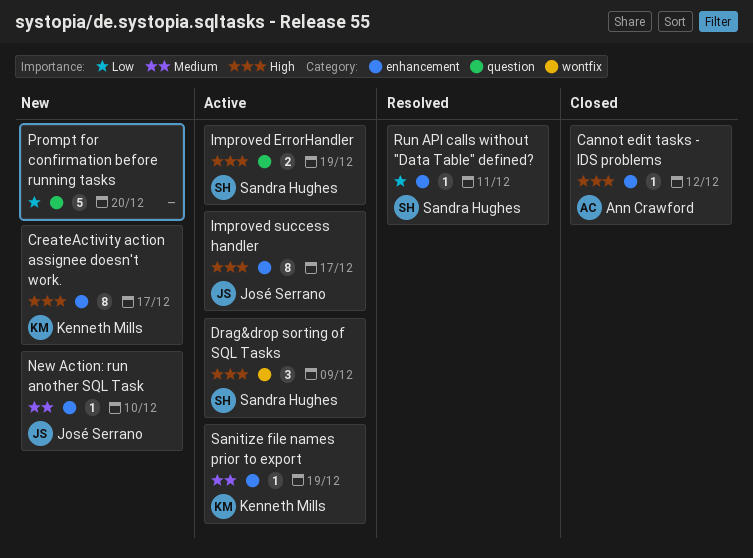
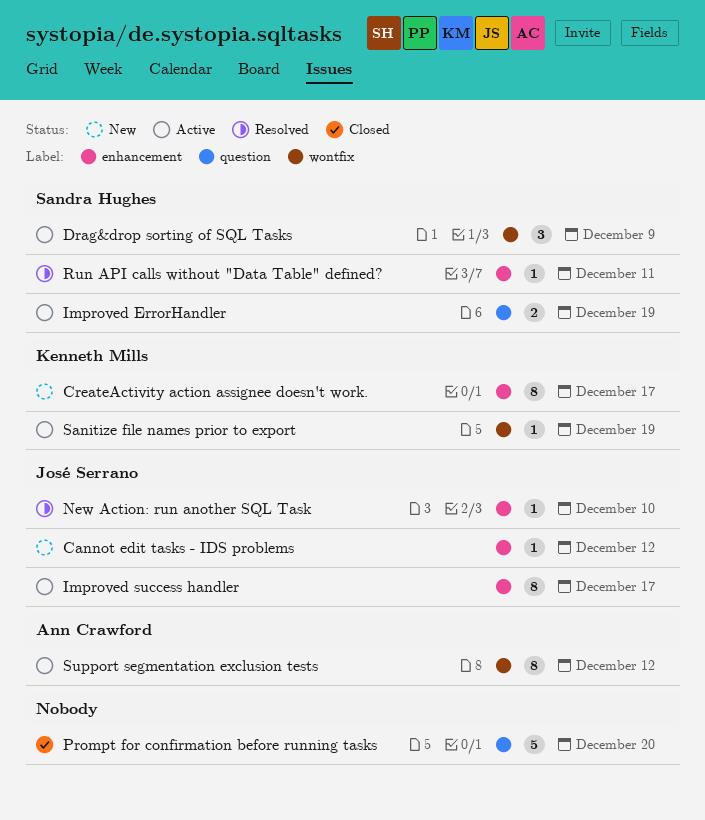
Cannot edit tasks - IDS problems, status: Closed -> New
Cannot edit tasks - IDS problems, owner: Ann Crawford -> José Serrano
New Action: run another SQL Task, status: New -> Resolved
Prompt for confirmation before running tasks, status: New -> Closed
Sanitize file names prior to export, label: enhancement -> wontfix
Support segmentation exclusion tests: none -> present

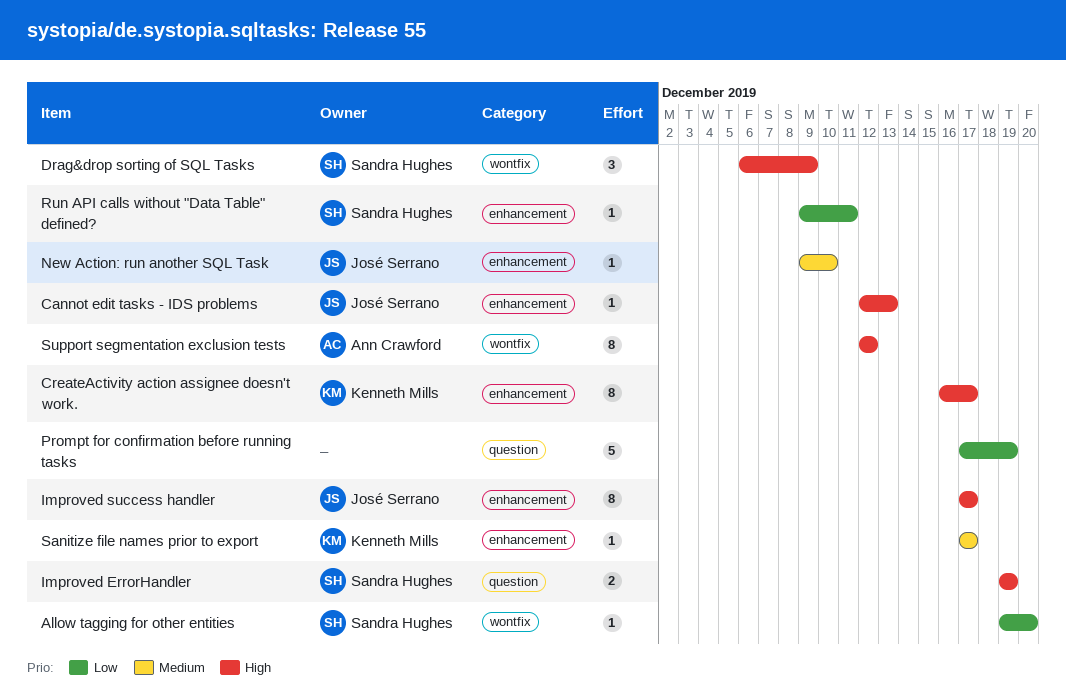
Allow tagging for other entities: none -> present
Cannot edit tasks - IDS problems, due: Dec 12 -> Dec 13
Prompt for confirmation before running tasks, due: Dec 20 -> Dec 19
Sanitize file names prior to export, label: wontfix -> enhancement
Sanitize file names prior to export, due: Dec 19 -> Dec 17

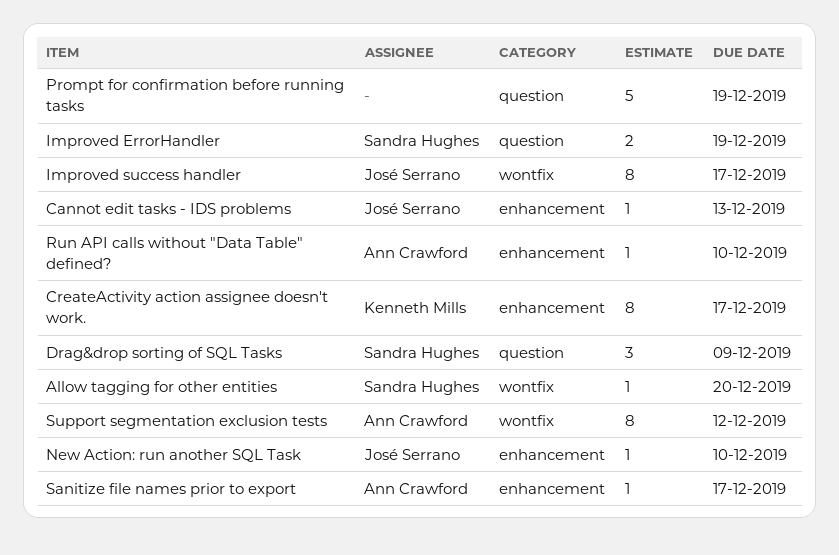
Drag&drop sorting of SQL Tasks, label: wontfix -> question
Improved success handler, label: enhancement -> wontfix
Run API calls without "Data Table" defined?, owner: Sandra Hughes -> Ann Crawford
Run API calls without "Data Table" defined?, due: Dec 11 -> Dec 10
Sanitize file names prior to export, owner: Kenneth Mills -> Ann Crawford

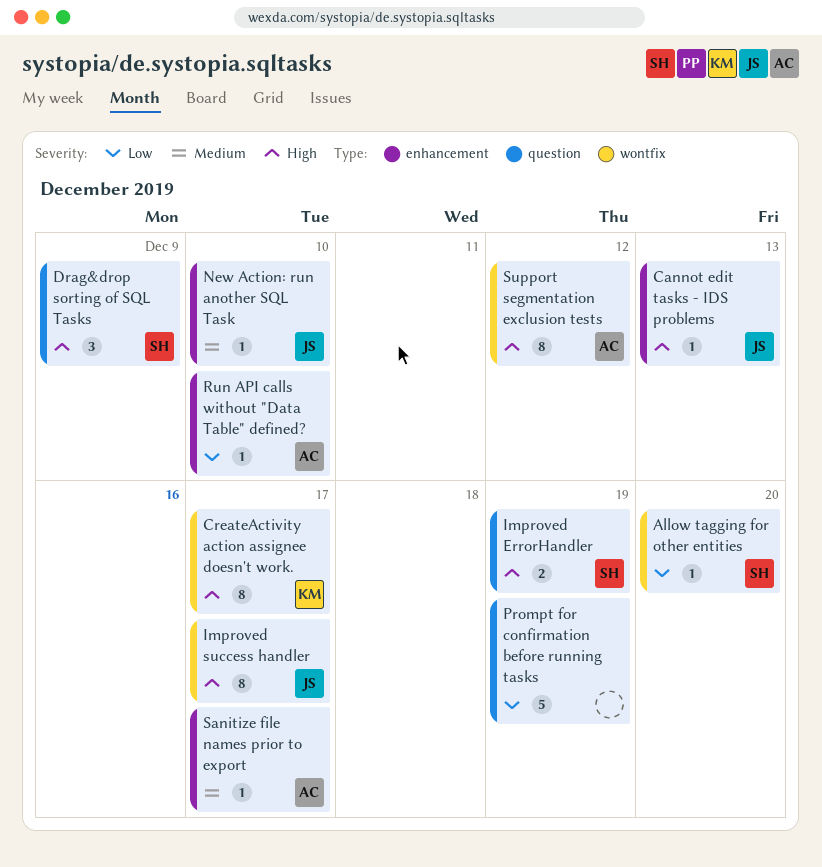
CreateActivity action assignee doesn't work., label: enhancement -> wontfix

